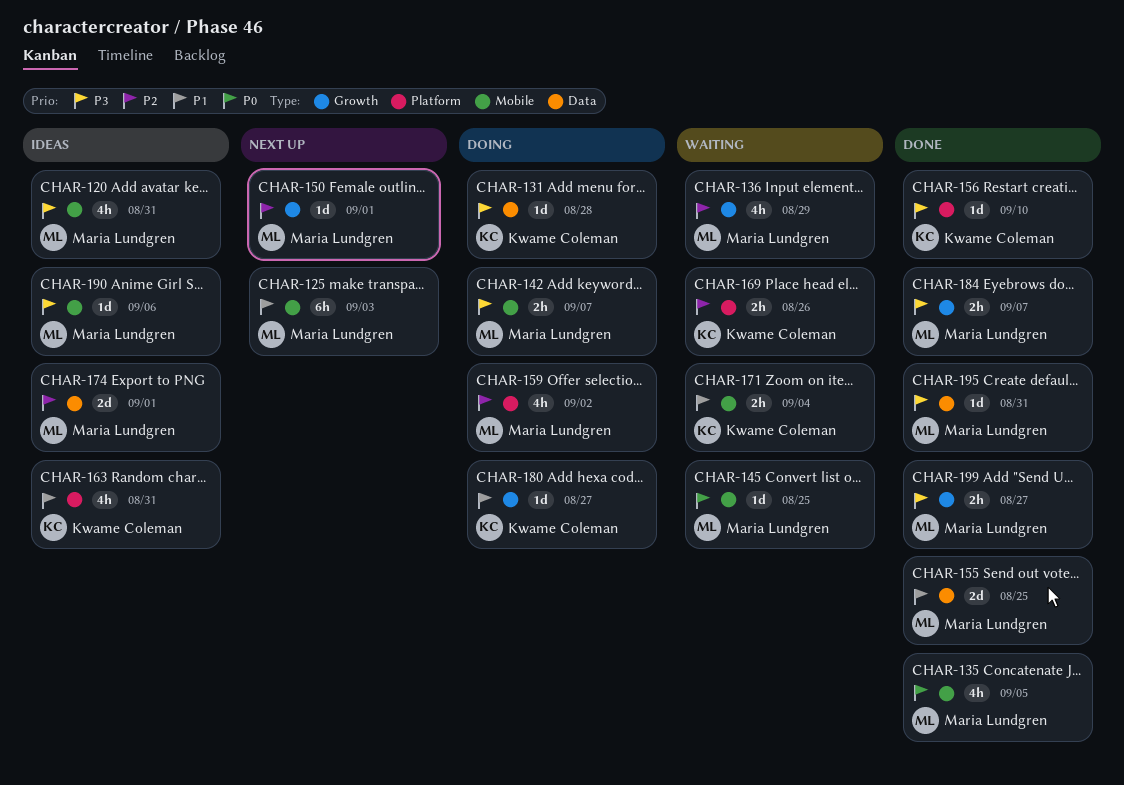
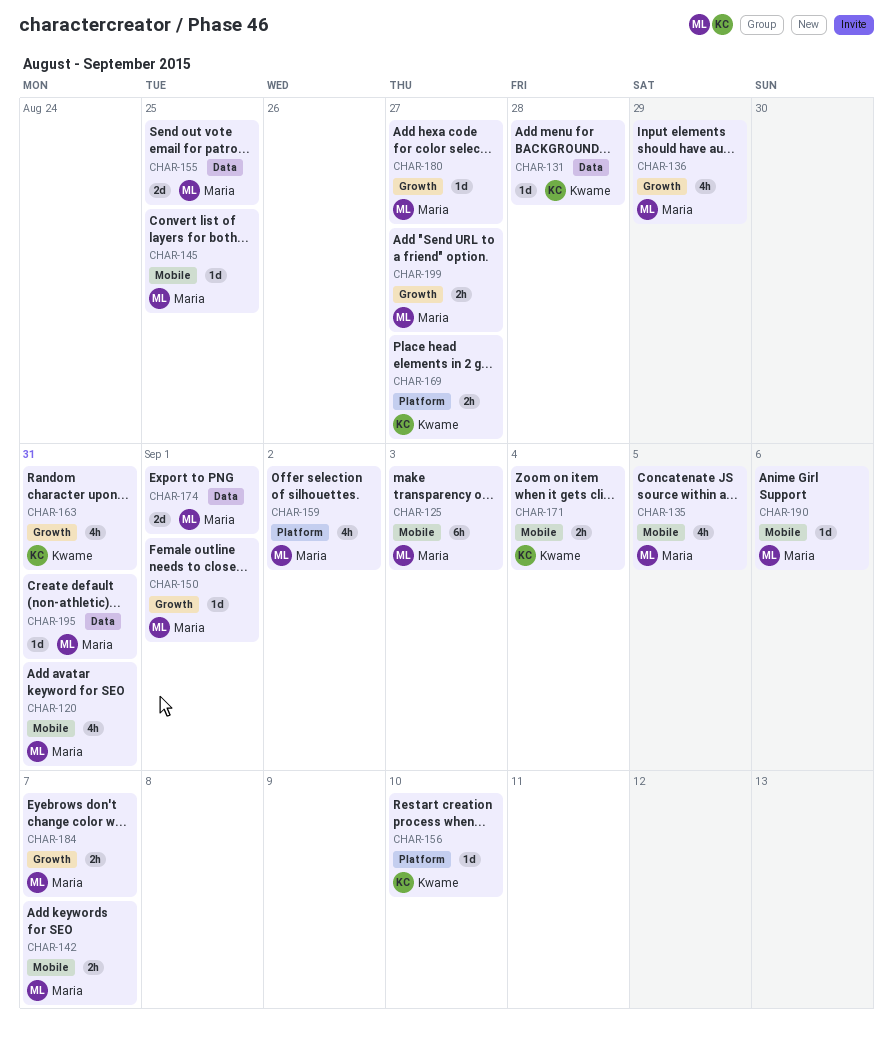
CHAR-163, label: Platform -> Growth
CHAR-169, due: Aug 26 -> Aug 27
CHAR-180, owner: Kwame Coleman -> Maria Lundgren

